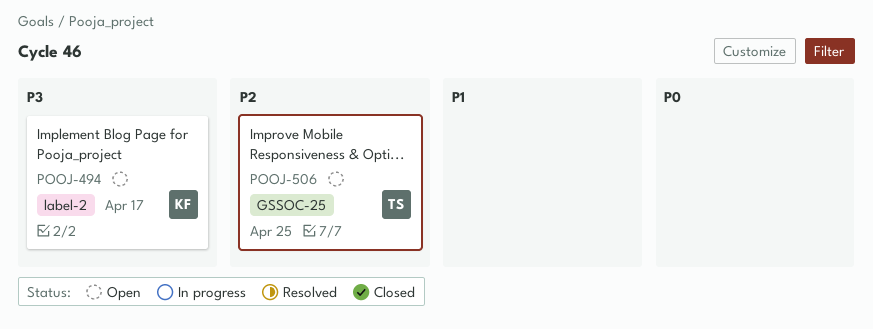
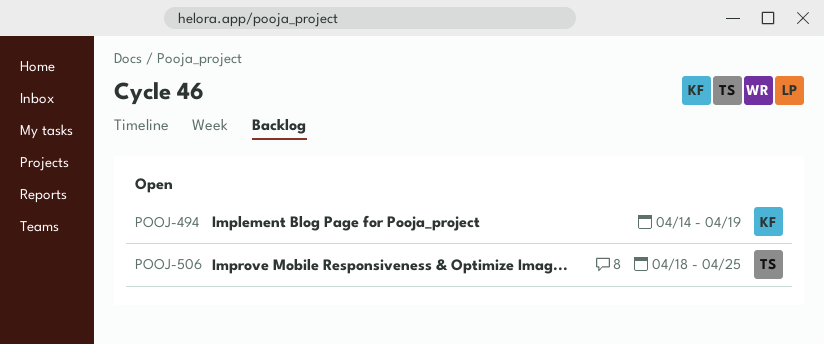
POOJ-494, due: Apr 17 -> Apr 19

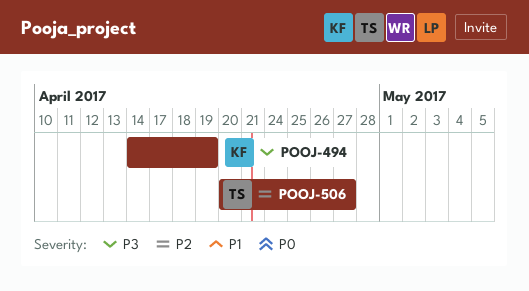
POOJ-506, start: Apr 18 -> Apr 20
POOJ-506, due: Apr 25 -> Apr 27

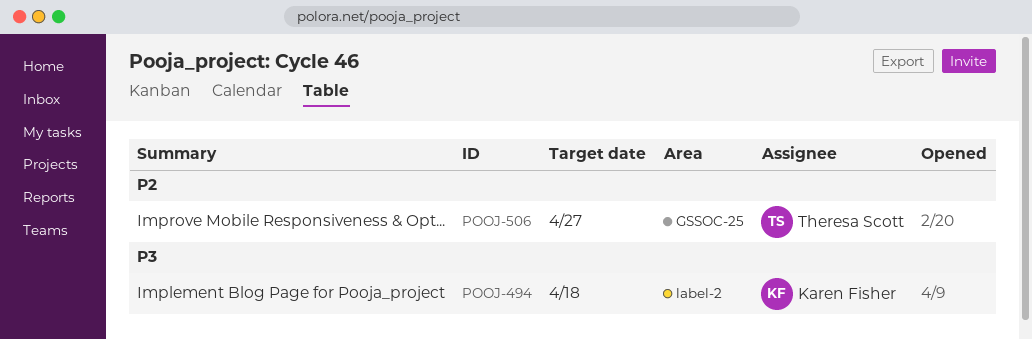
POOJ-494, due: Apr 19 -> Apr 18

